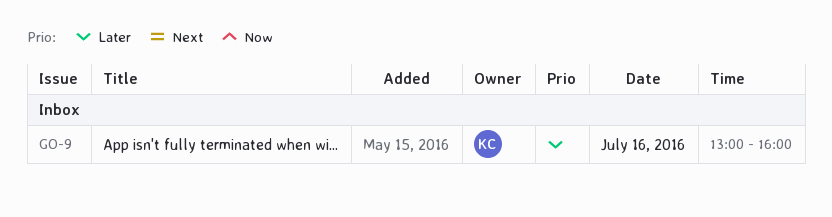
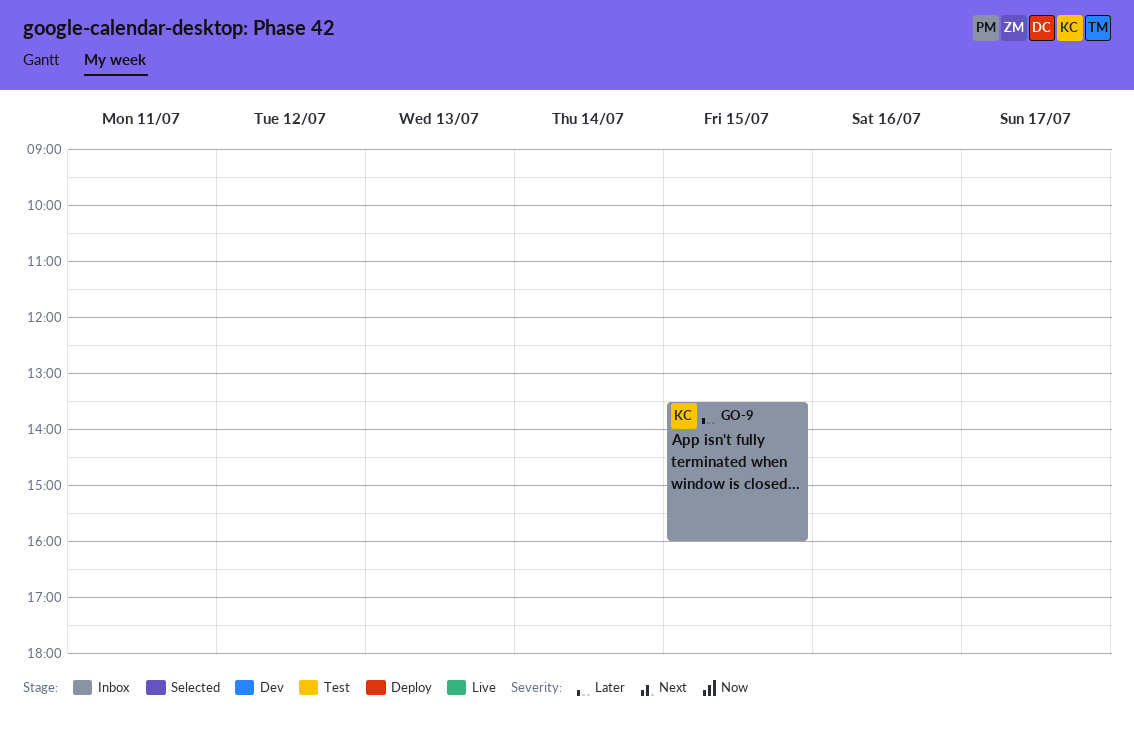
GO-9, day: Jul 16 -> Jul 15
GO-9, begins: 13:00 -> 13:30

